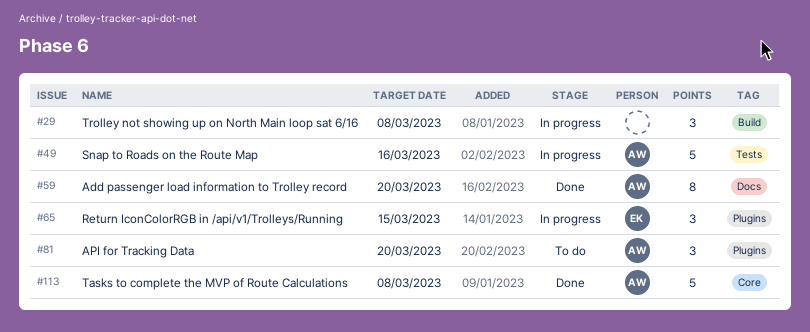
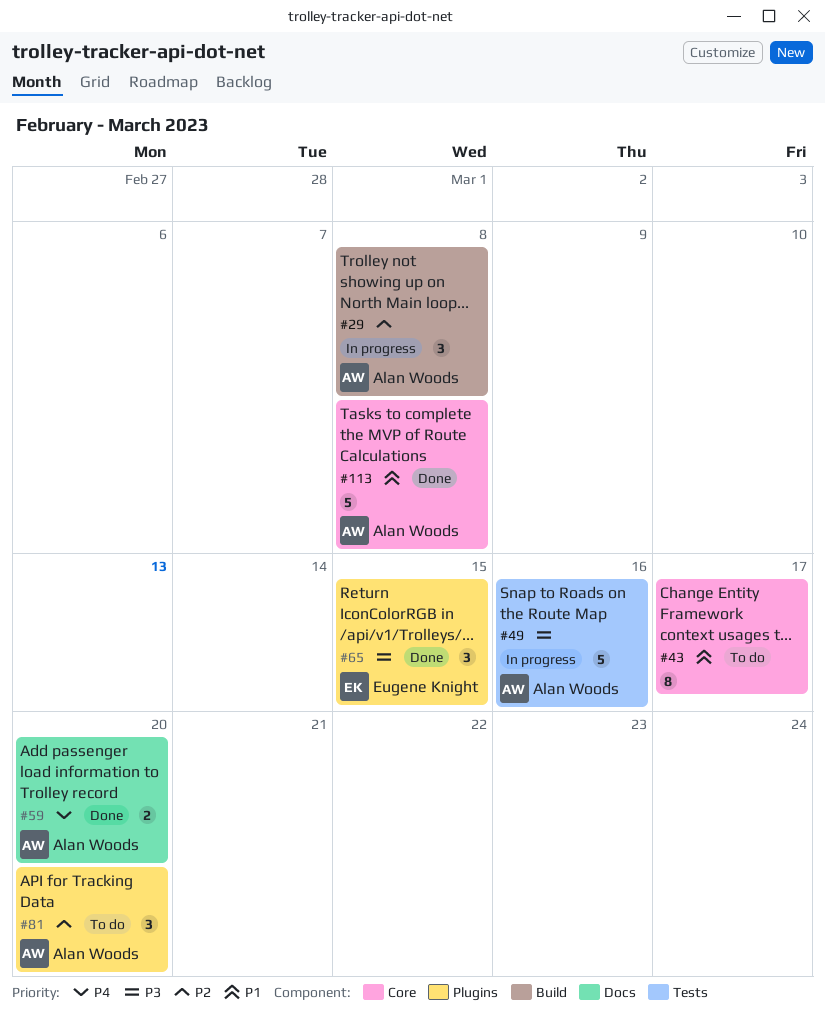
#29, owner: none -> Alan Woods
#43: none -> present
#59, estimate: 8 -> 2
#65, status: In progress -> Done

